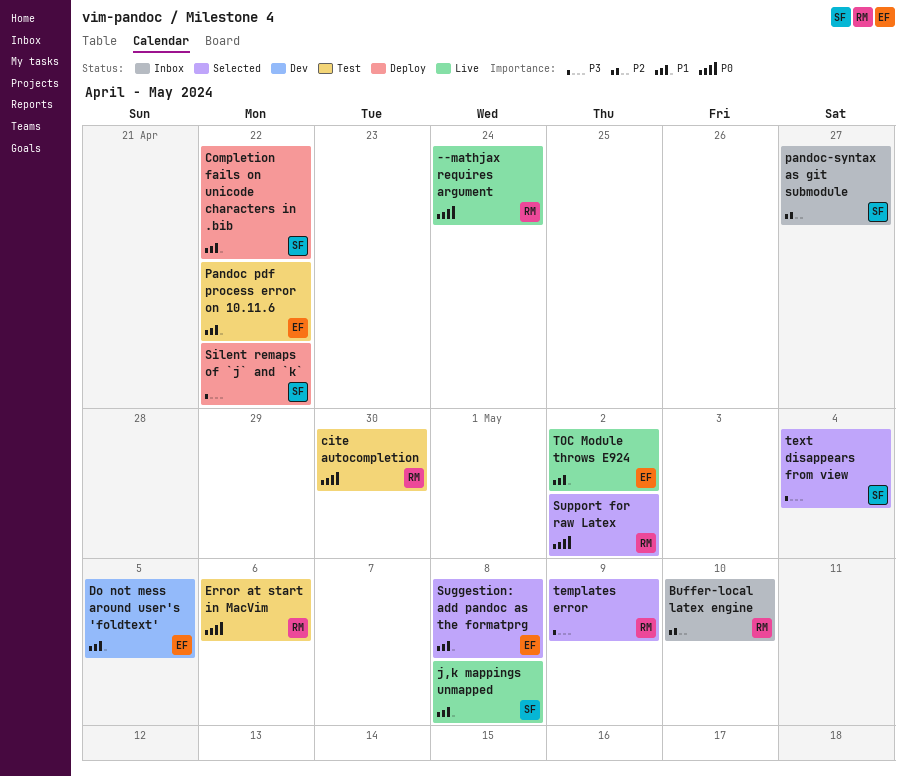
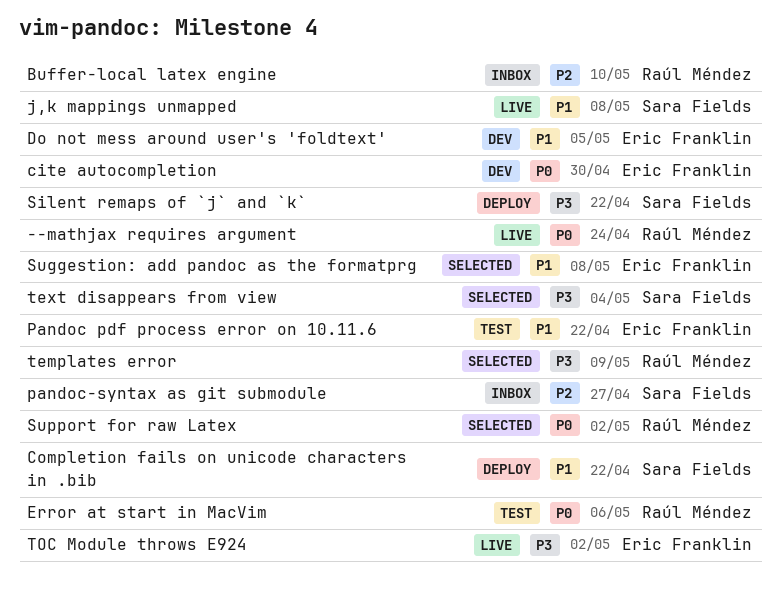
cite autocompletion, status: Test -> Dev
cite autocompletion, owner: Raúl Méndez -> Eric Franklin
TOC Module throws E924, priority: P1 -> P3

